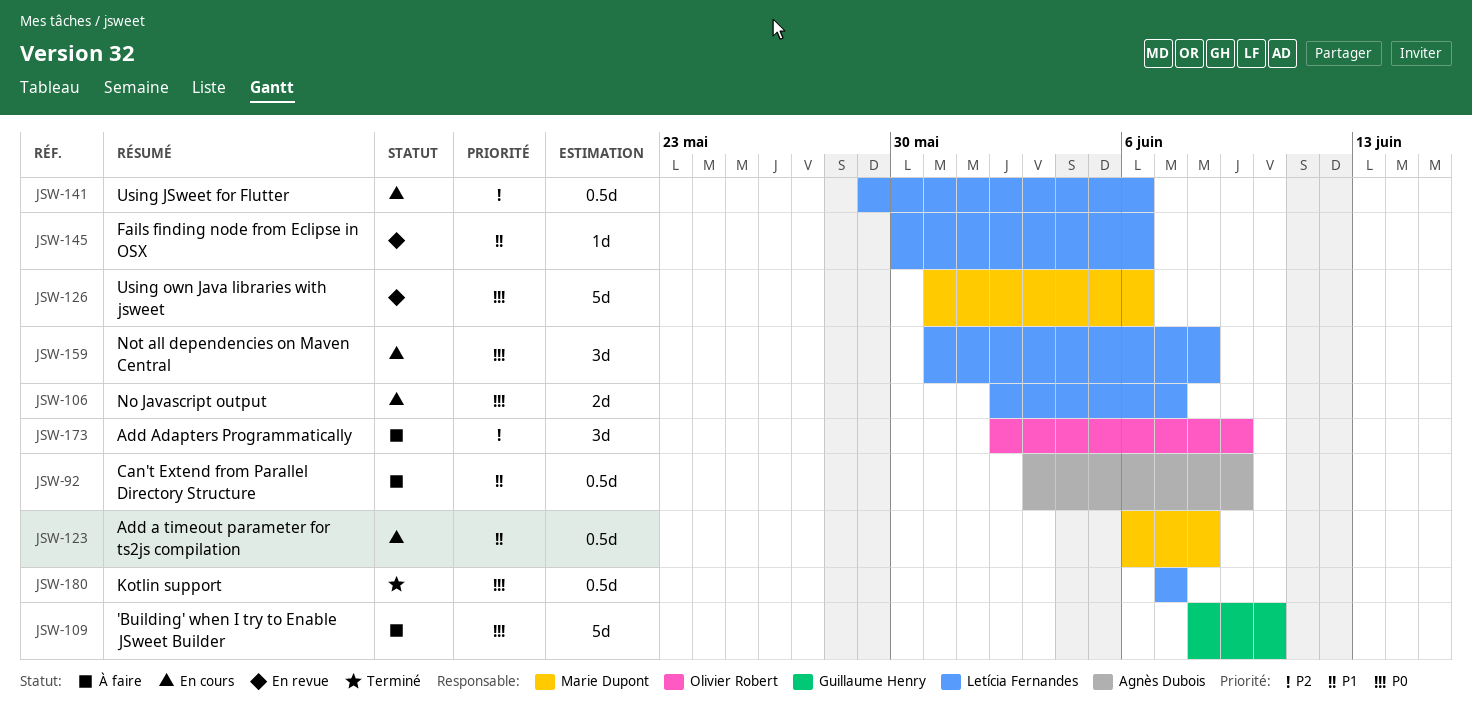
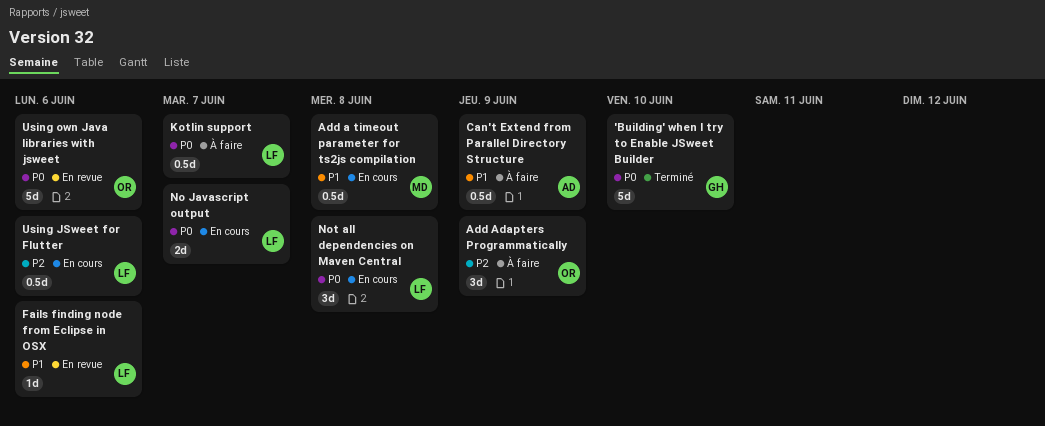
'Building' when I try to Enable JSweet Builder, status: À faire -> Terminé
Kotlin support, status: Terminé -> À faire
Using own Java libraries with jsweet, owner: Marie Dupont -> Olivier Robert

